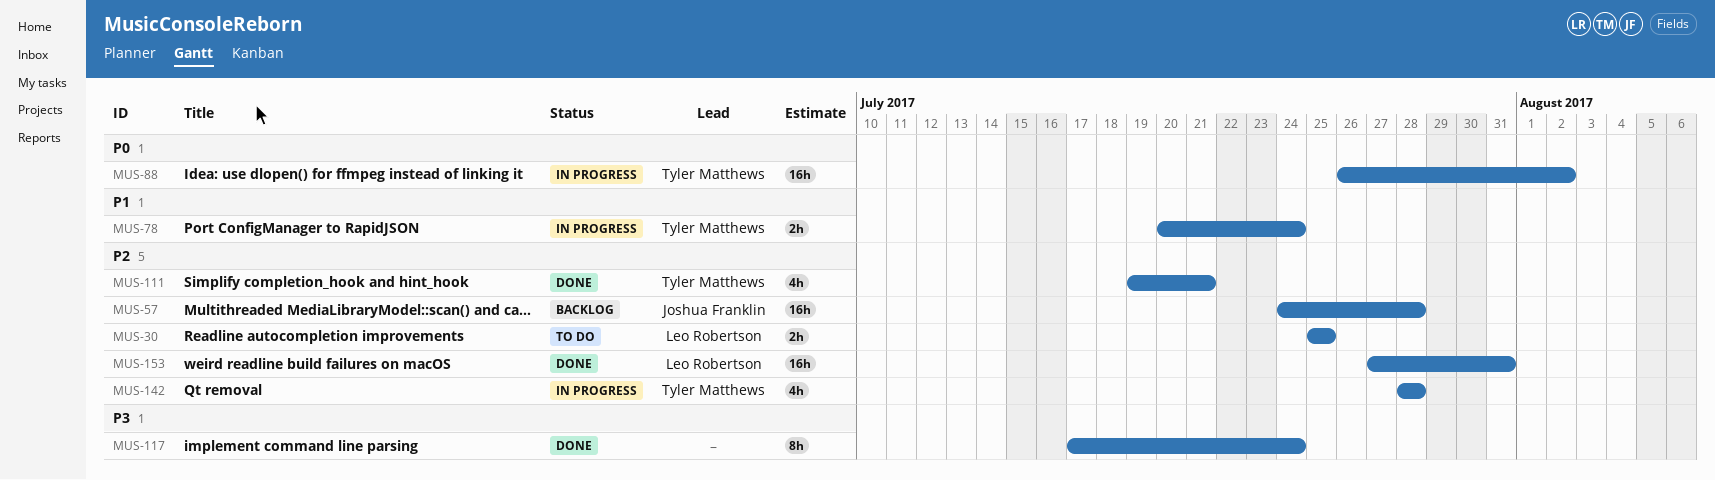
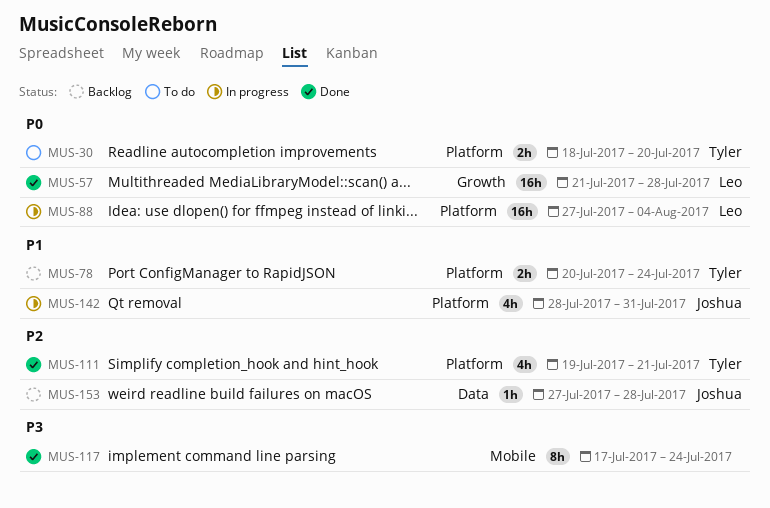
MUS-30, owner: Leo Robertson -> Tyler Matthews
MUS-30, priority: P2 -> P0
MUS-30, start: Jul 25 -> Jul 18
MUS-30, due: Jul 25 -> Jul 20
MUS-57, status: Backlog -> Done
MUS-57, owner: Joshua Franklin -> Leo Robertson
MUS-57, priority: P2 -> P0
MUS-57, start: Jul 24 -> Jul 21
MUS-78, status: In progress -> Backlog
MUS-88, owner: Tyler Matthews -> Leo Robertson
MUS-88, start: Jul 26 -> Jul 27
MUS-88, due: Aug 2 -> Aug 4
MUS-142, owner: Tyler Matthews -> Joshua Franklin
MUS-142, priority: P2 -> P1
MUS-142, due: Jul 28 -> Jul 31
MUS-153, status: Done -> Backlog
MUS-153, owner: Leo Robertson -> Joshua Franklin
MUS-153, estimate: 16h -> 1h
MUS-153, due: Jul 31 -> Jul 28

